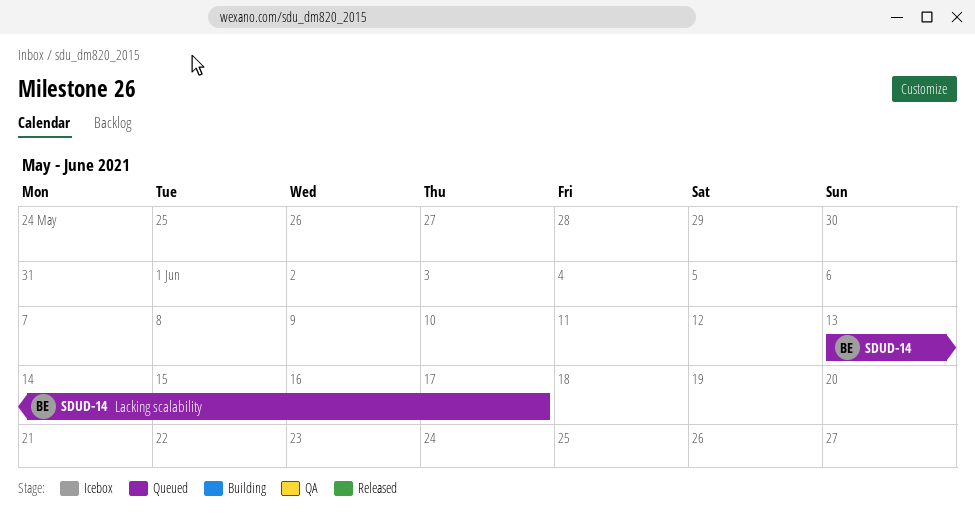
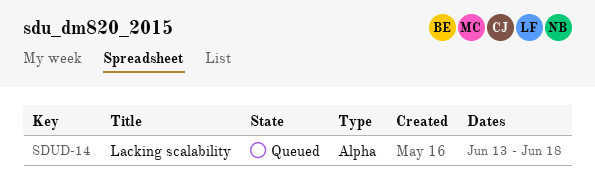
SDUD-14, due: Jun 17 -> Jun 18

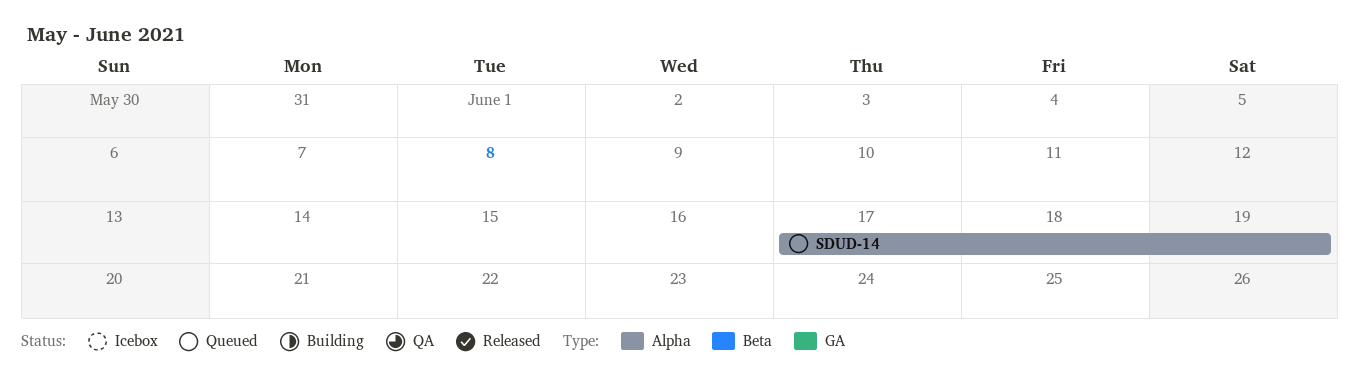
SDUD-14, start: Jun 13 -> Jun 17
SDUD-14, due: Jun 18 -> Jun 19

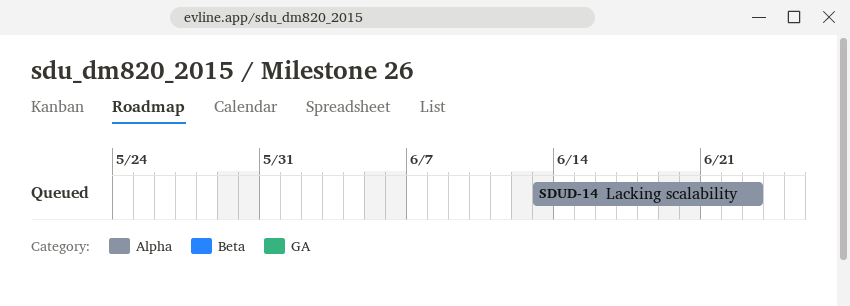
SDUD-14, start: Jun 17 -> Jun 13
SDUD-14, due: Jun 19 -> Jun 23

